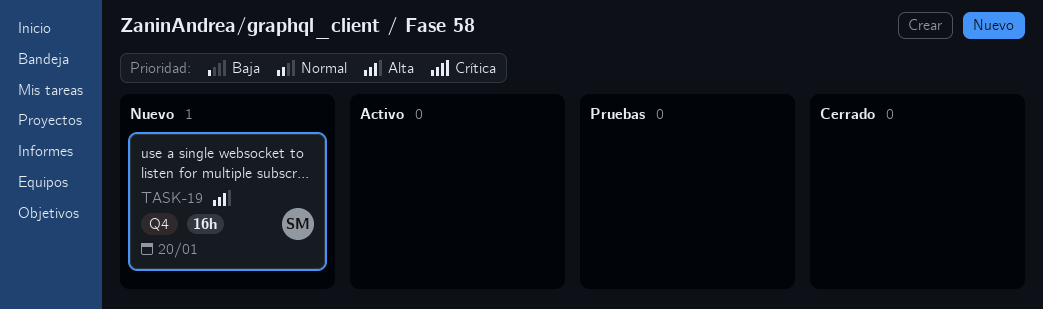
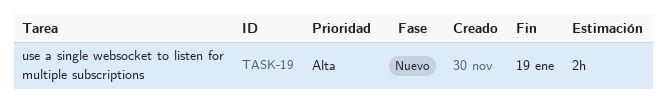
TASK-19, estimate: 16h -> 2h
TASK-19, due: Jan 20 -> Jan 19

